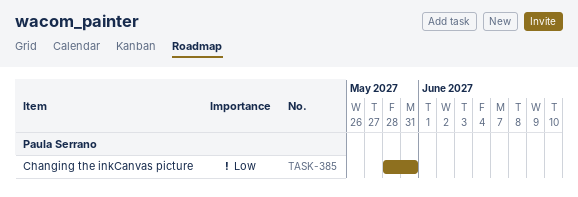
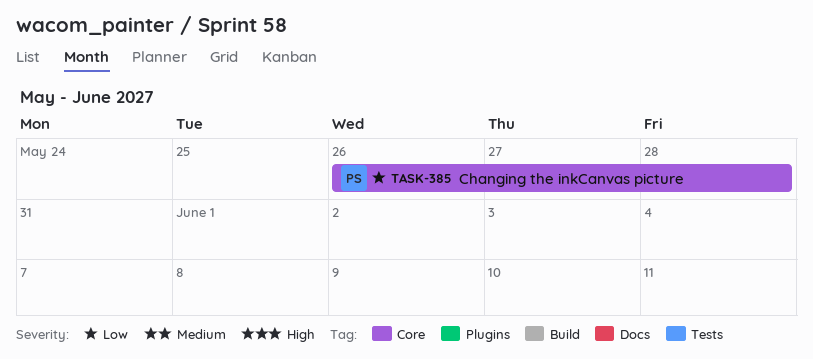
TASK-385, start: May 28 -> May 26
TASK-385, due: May 31 -> May 28

